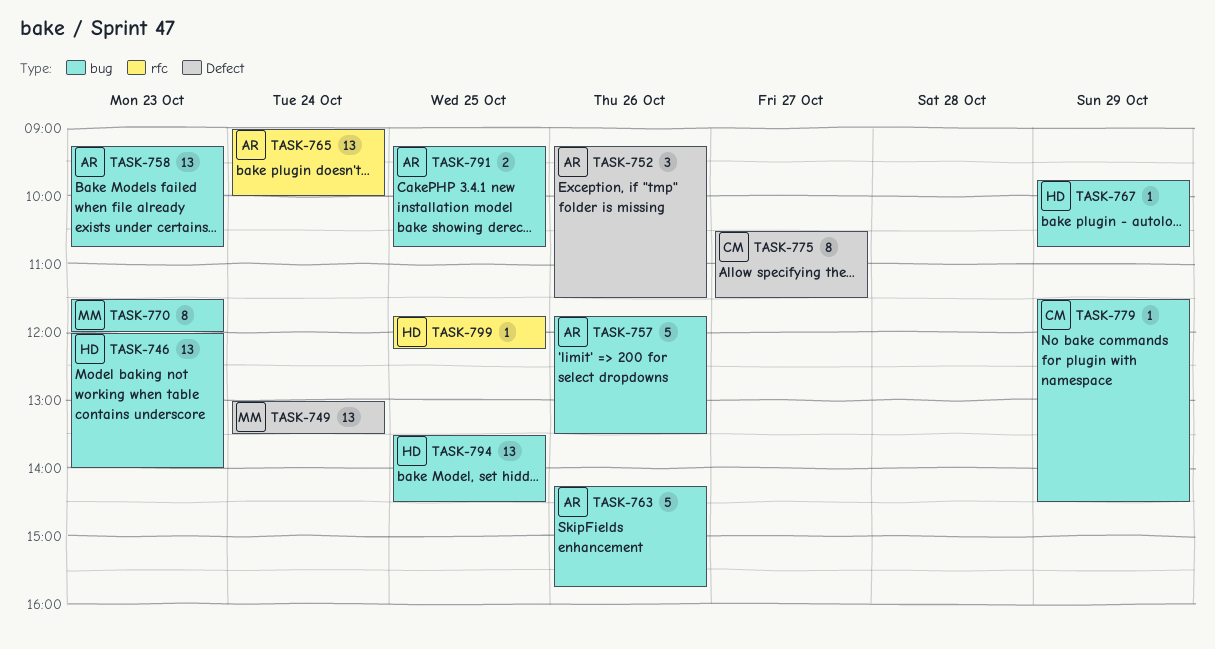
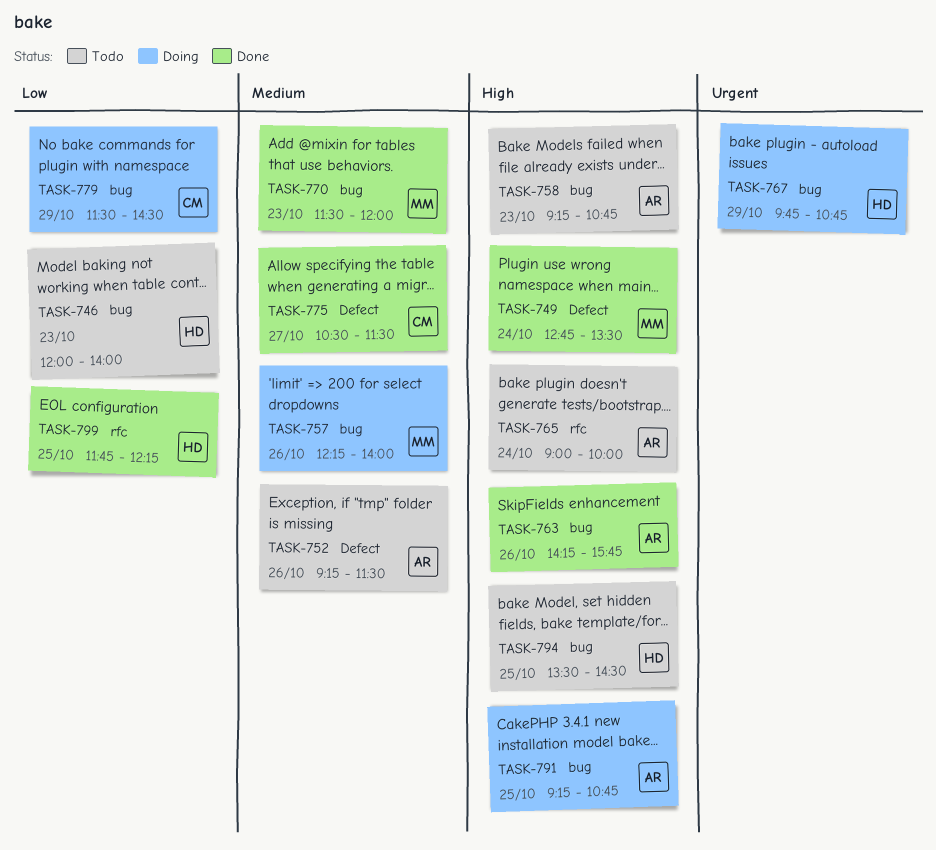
TASK-749, begins: 13:00 -> 12:45
TASK-757, owner: AR -> MM
TASK-757, begins: 11:45 -> 12:15
TASK-757, ends: 13:30 -> 14:00

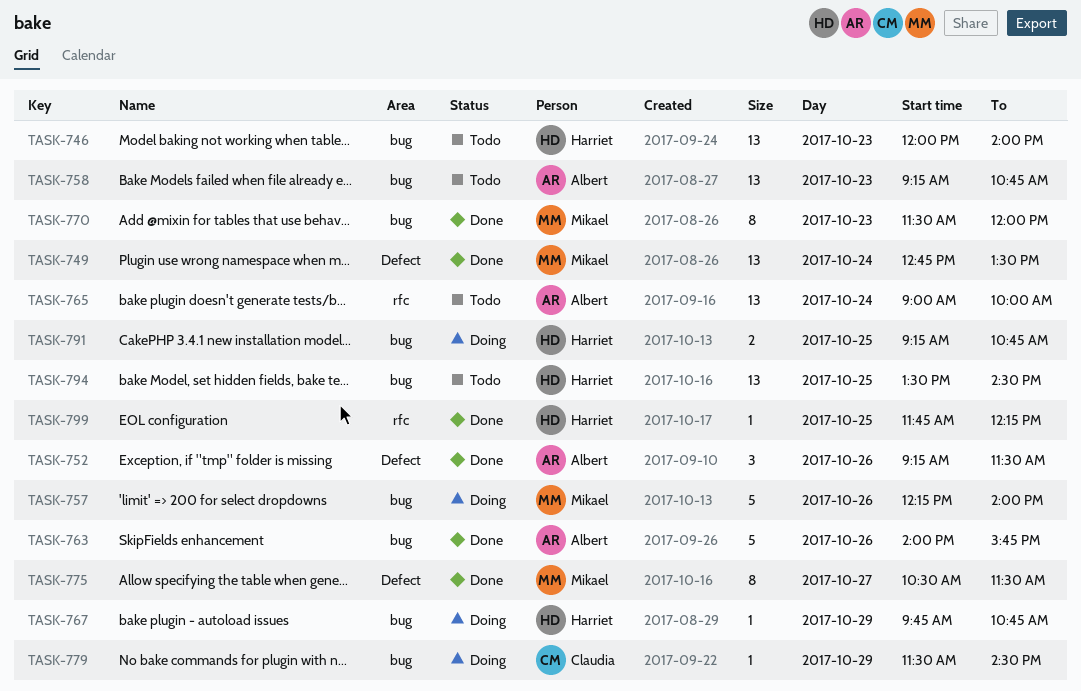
TASK-752, status: Todo -> Done
TASK-763, begins: 14:15 -> 14:00
TASK-775, owner: Claudia -> Mikael
TASK-791, owner: Albert -> Harriet

